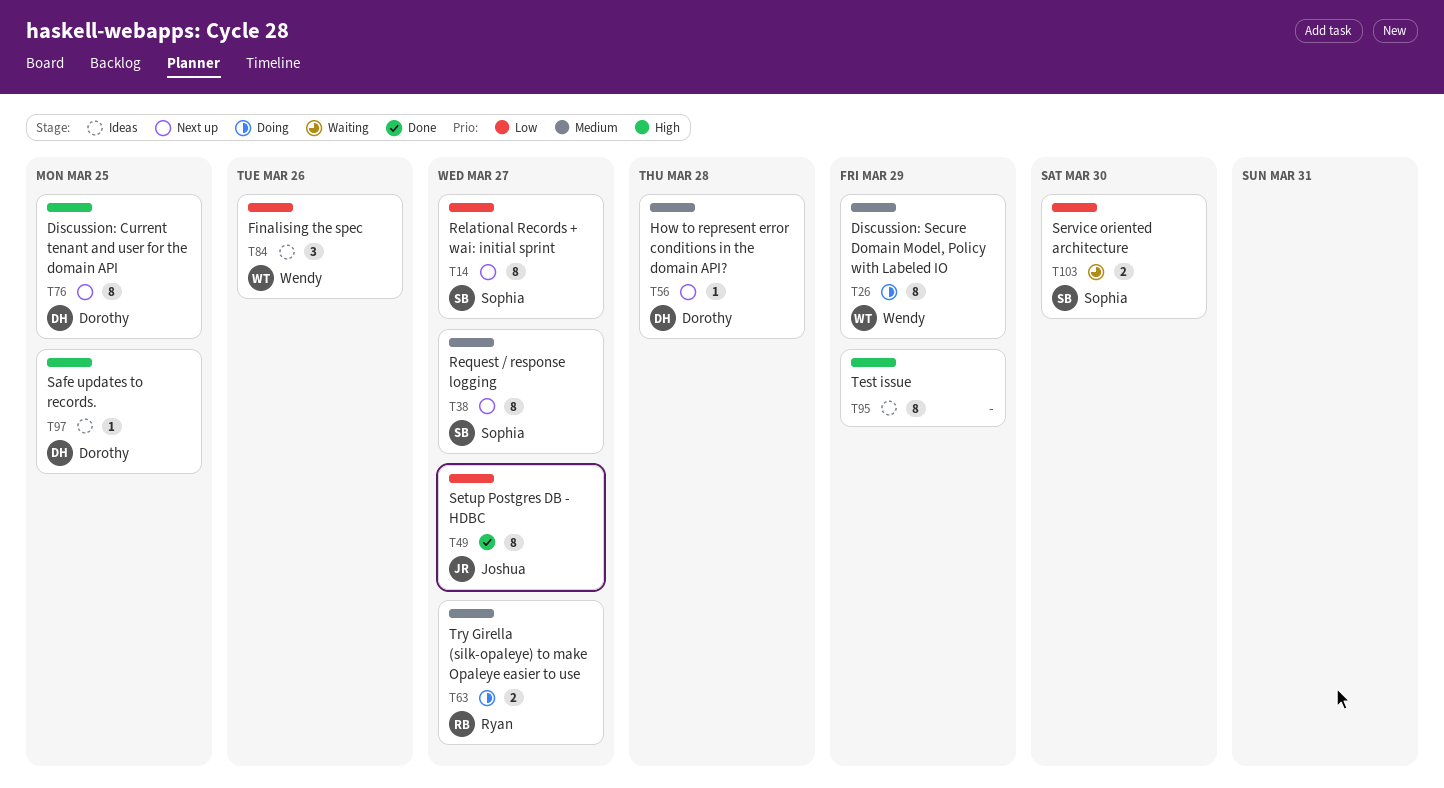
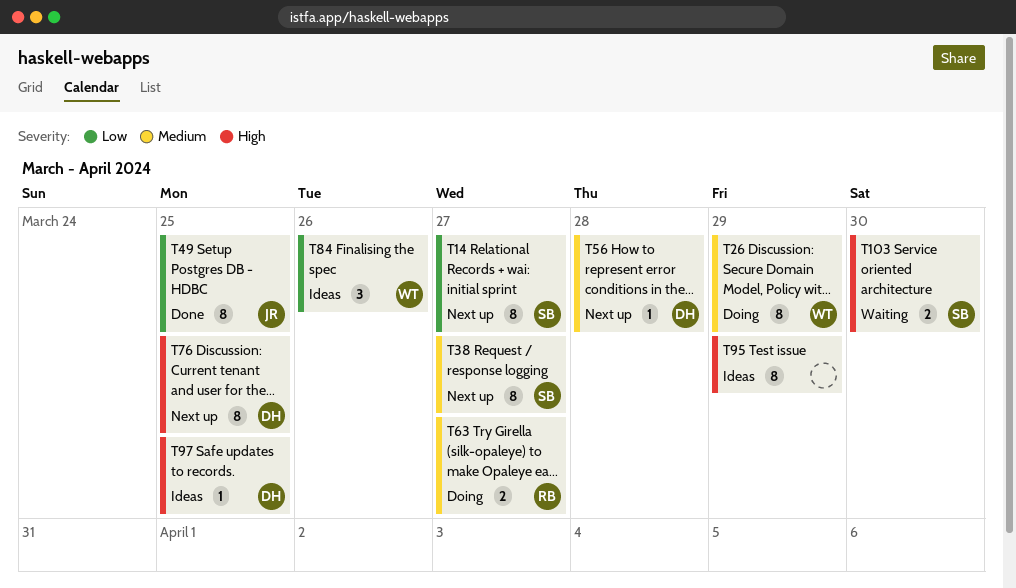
T49, due: Mar 27 -> Mar 25
T103, priority: Low -> High

